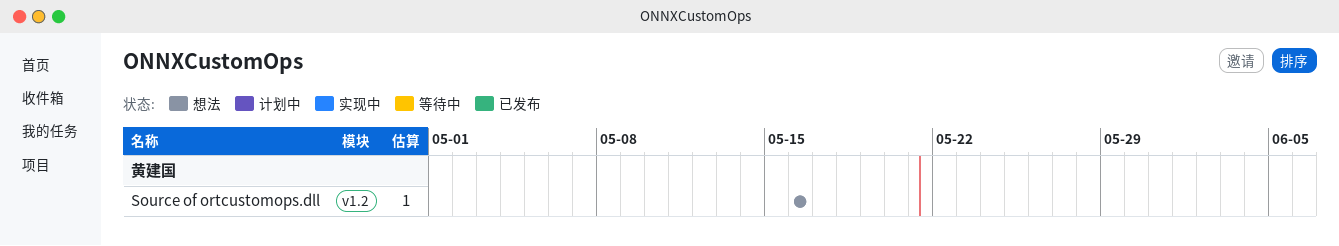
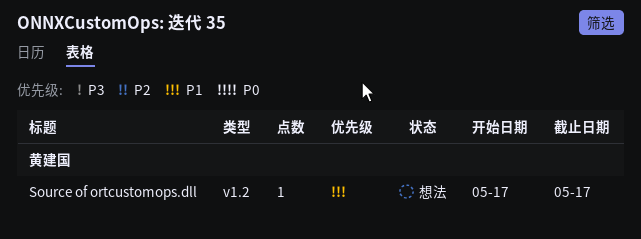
Source of ortcustomops.dll, start: May 16 -> May 17
Source of ortcustomops.dll, due: May 16 -> May 17

